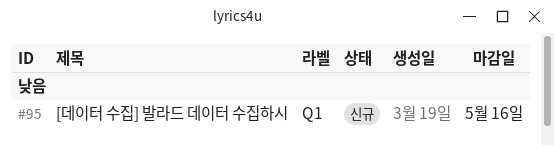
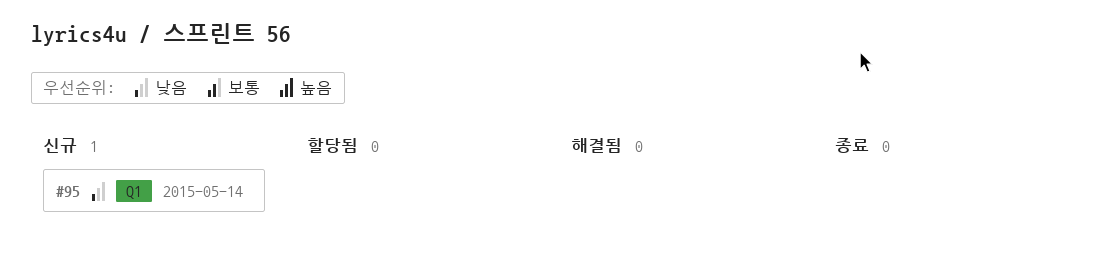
#95, due: May 16 -> May 14

